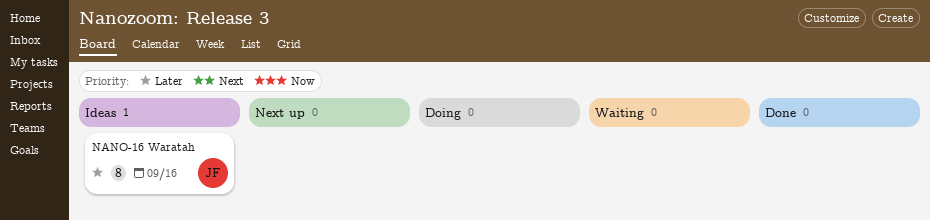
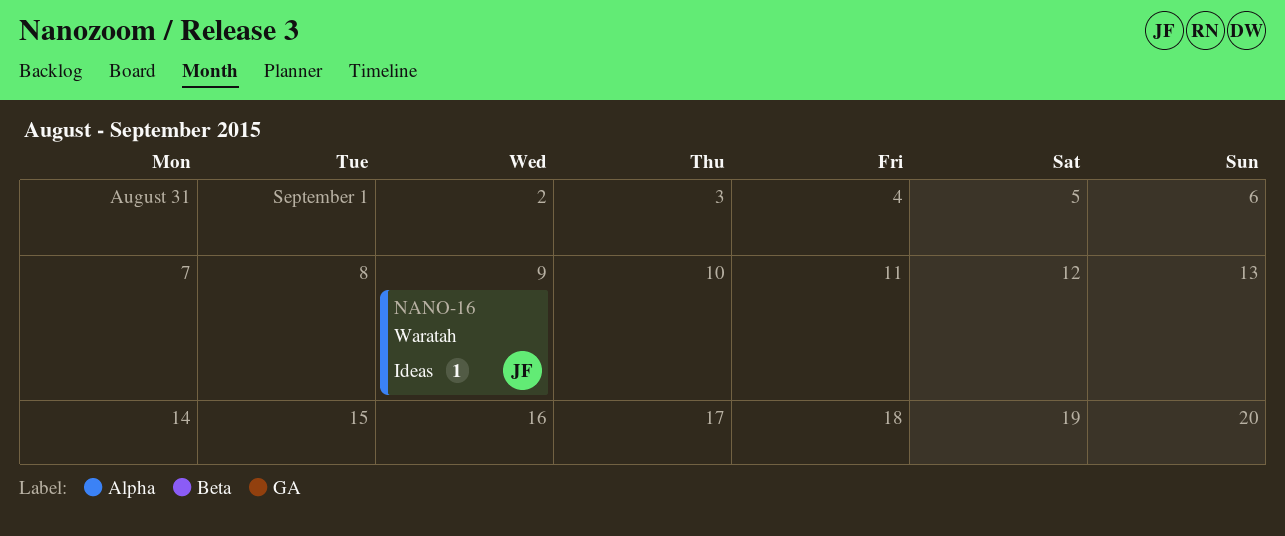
NANO-16, estimate: 8 -> 1
NANO-16, due: Sep 16 -> Sep 9

